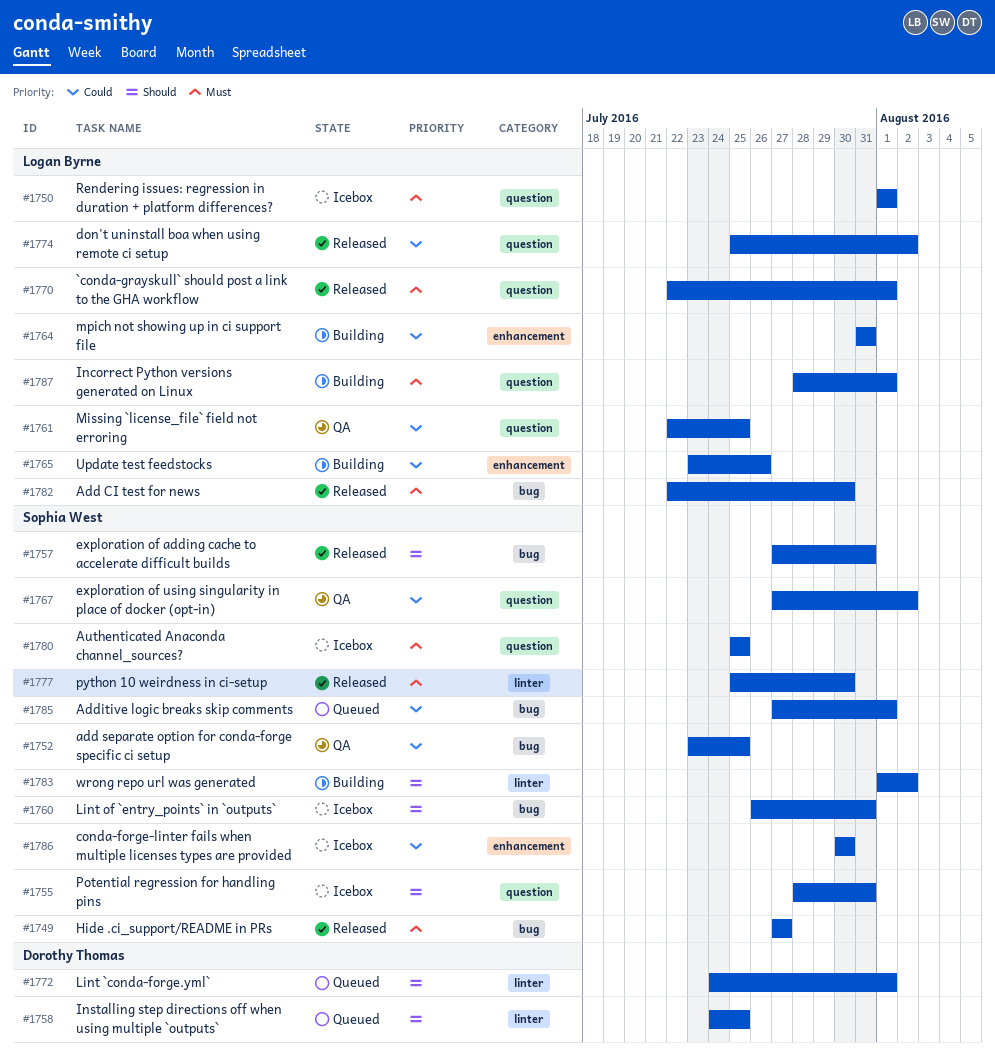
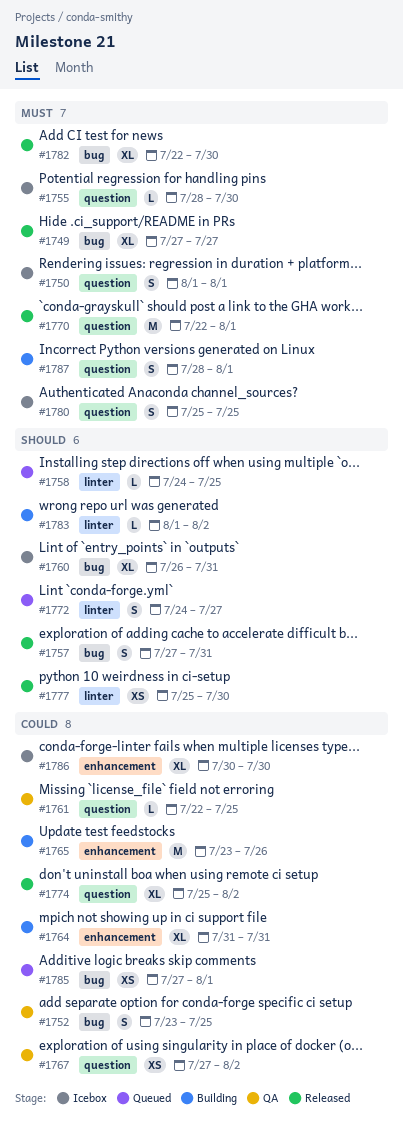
#1755, priority: Should -> Must
#1755, due: Jul 31 -> Jul 30
#1772, due: Aug 1 -> Jul 27
#1777, priority: Must -> Should

